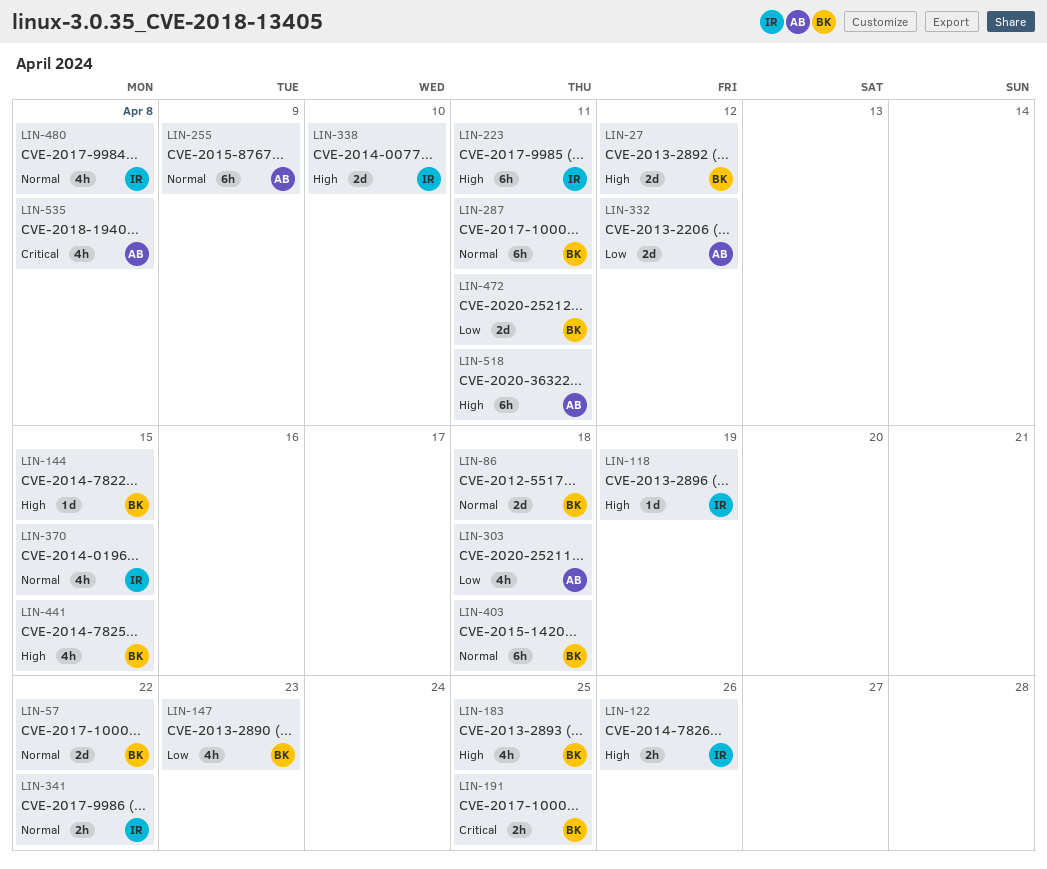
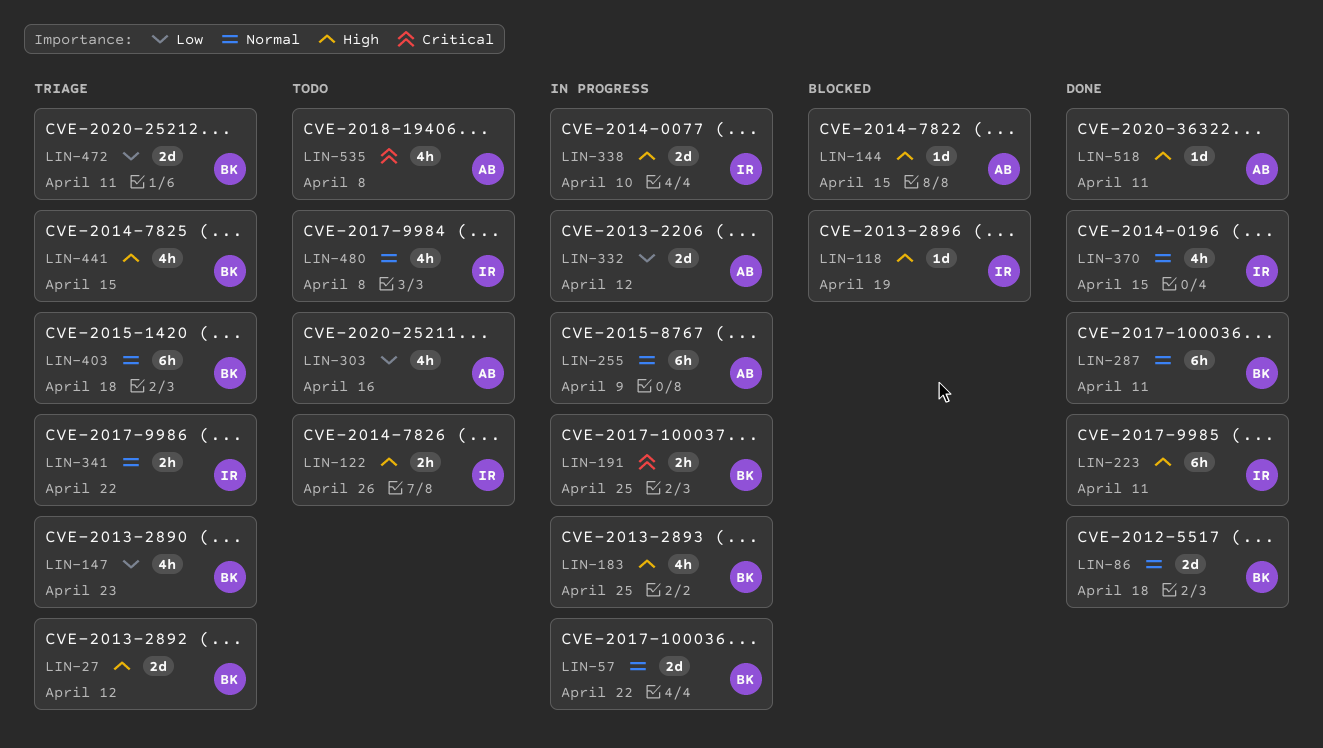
LIN-144, owner: BK -> AB
LIN-303, due: Apr 18 -> Apr 16
LIN-518, estimate: 6h -> 1d

